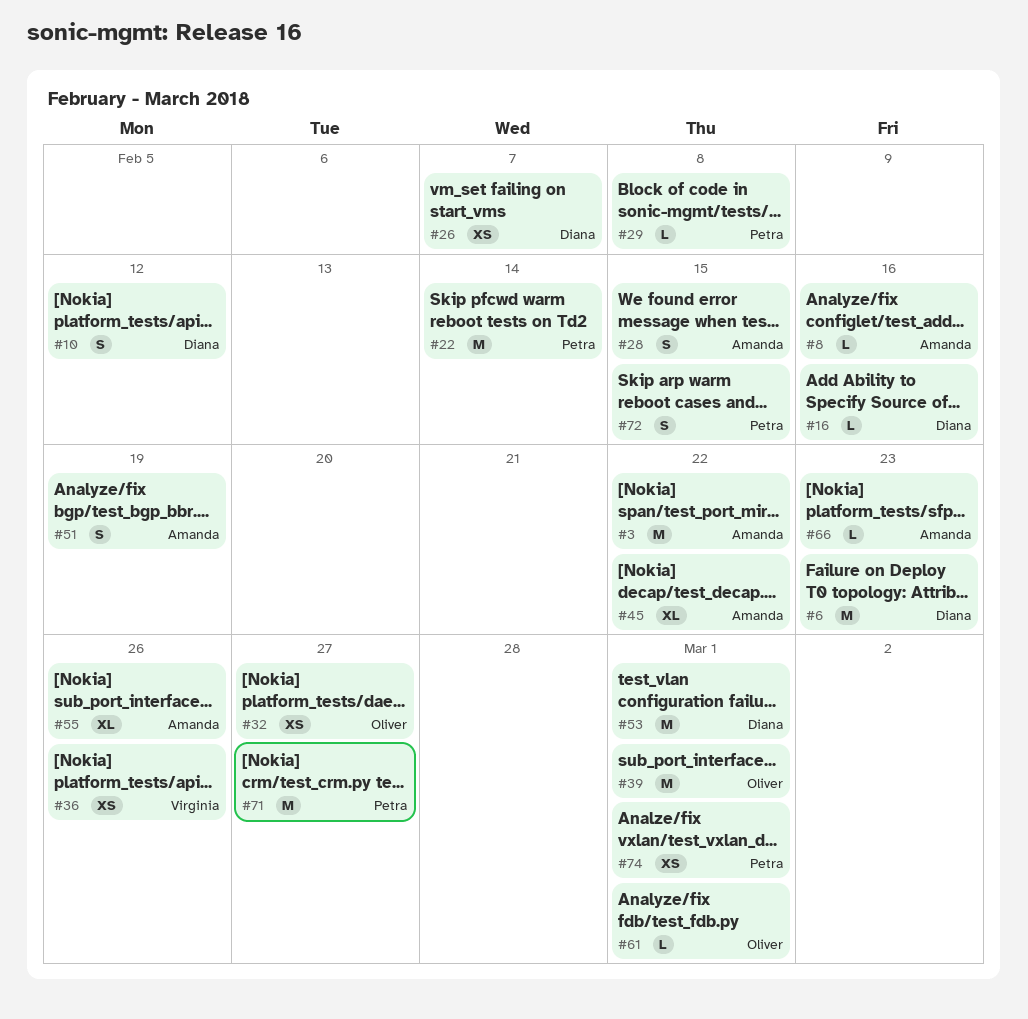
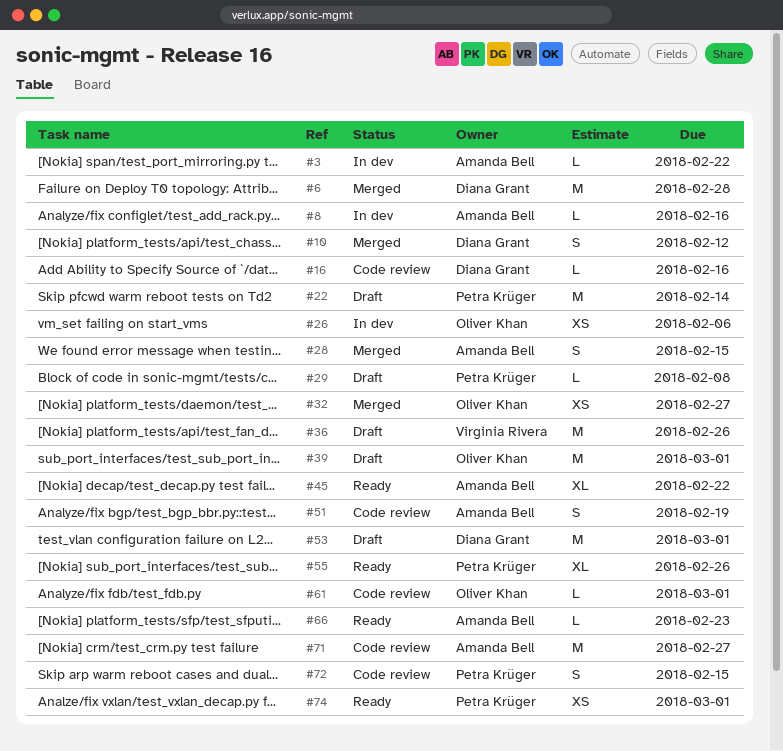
#3, estimate: M -> L
#6, due: Feb 23 -> Feb 28
#26, owner: Diana Grant -> Oliver Khan
#26, due: Feb 7 -> Feb 6
#36, estimate: XS -> M
#55, owner: Amanda Bell -> Petra Krüger
#71, owner: Petra Krüger -> Amanda Bell

